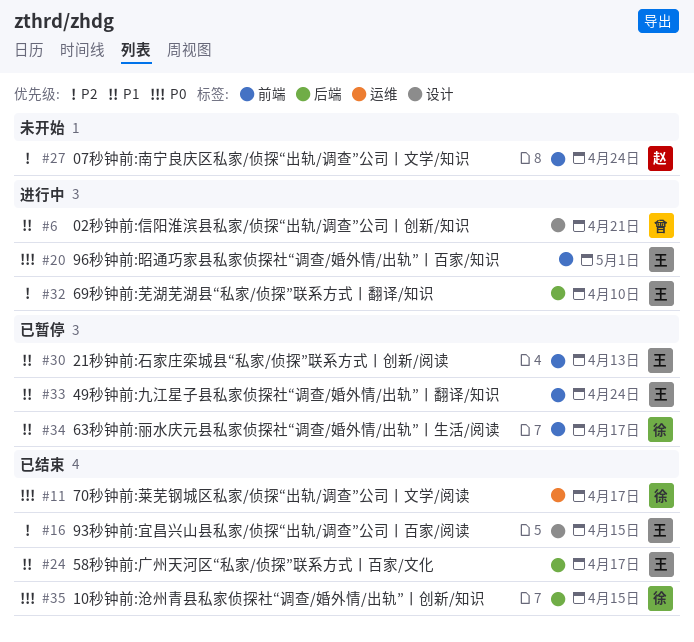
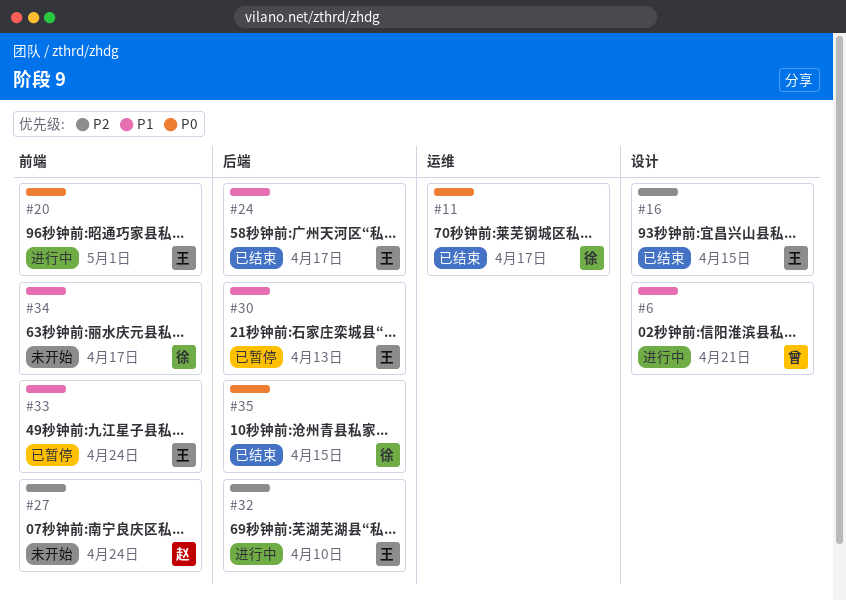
#30, label: 前端 -> 后端
#34, status: 已暂停 -> 未开始

